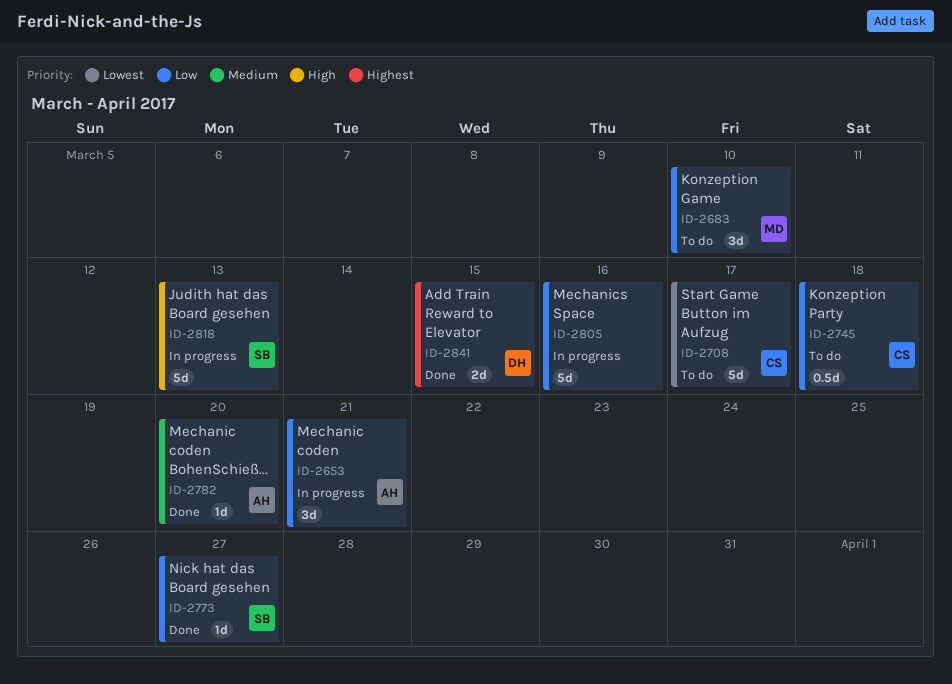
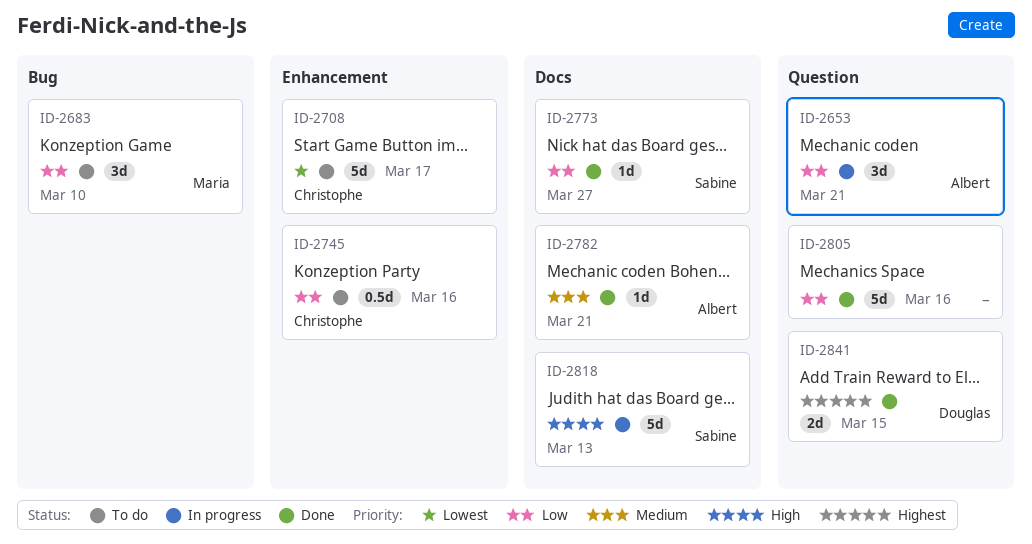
ID-2745, due: Mar 18 -> Mar 16
ID-2782, due: Mar 20 -> Mar 21
ID-2805, status: In progress -> Done

